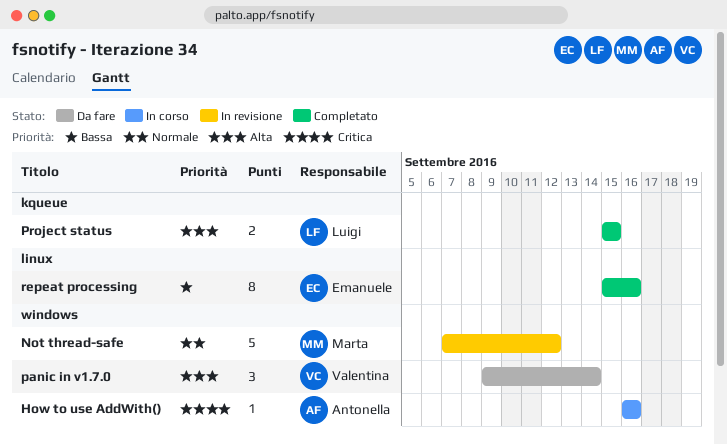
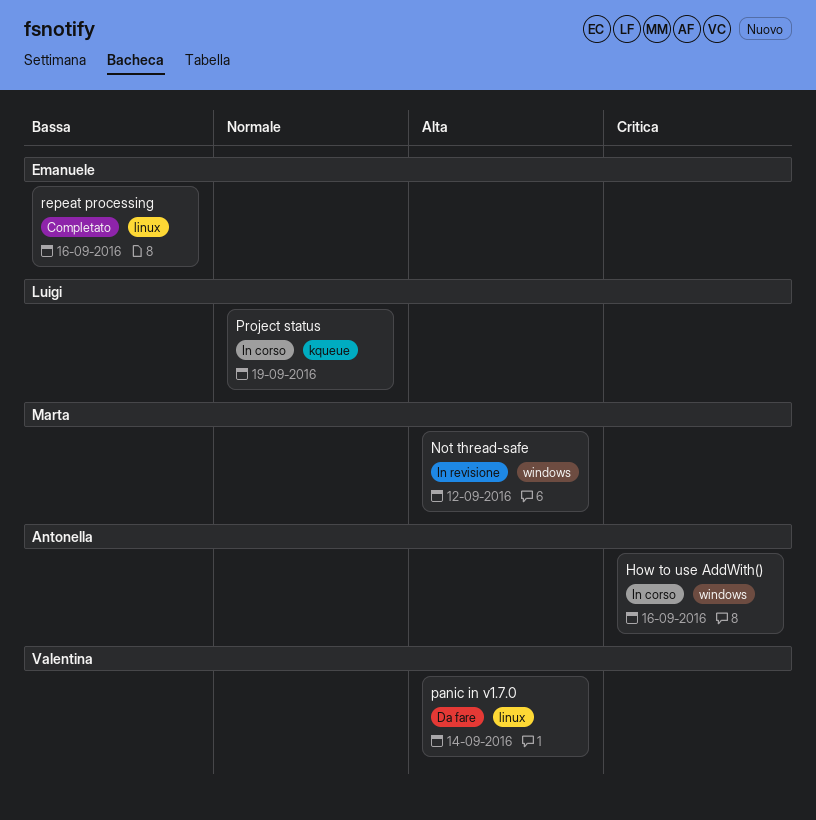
Not thread-safe, priority: Normale -> Alta
panic in v1.7.0, label: windows -> linux
Project status, status: Completato -> In corso
Project status, priority: Alta -> Normale
Project status, due: Sep 15 -> Sep 19

